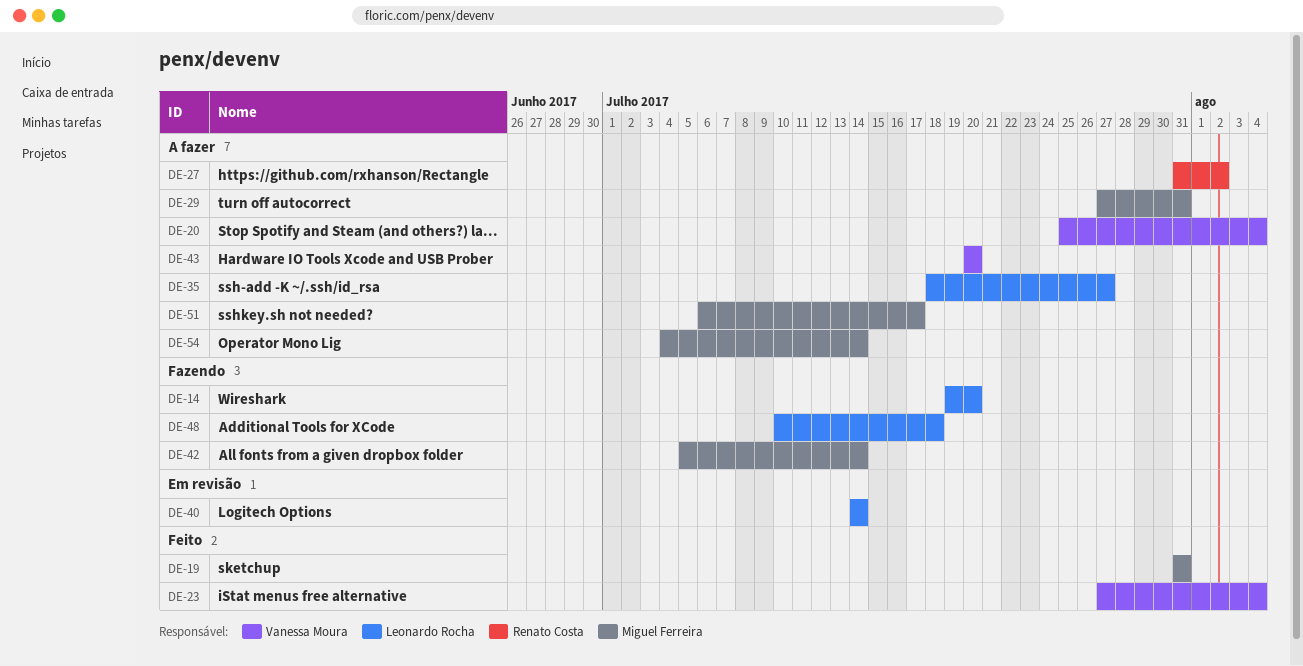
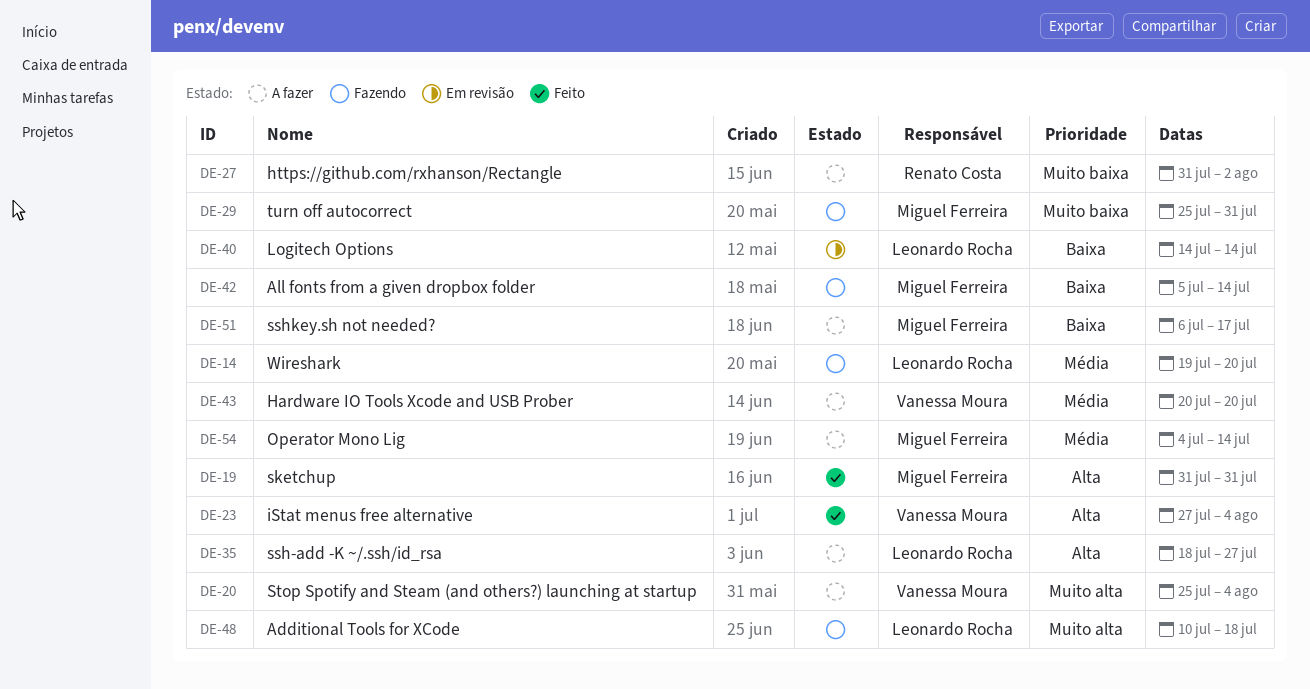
DE-29, status: A fazer -> Fazendo
DE-29, start: Jul 27 -> Jul 25

